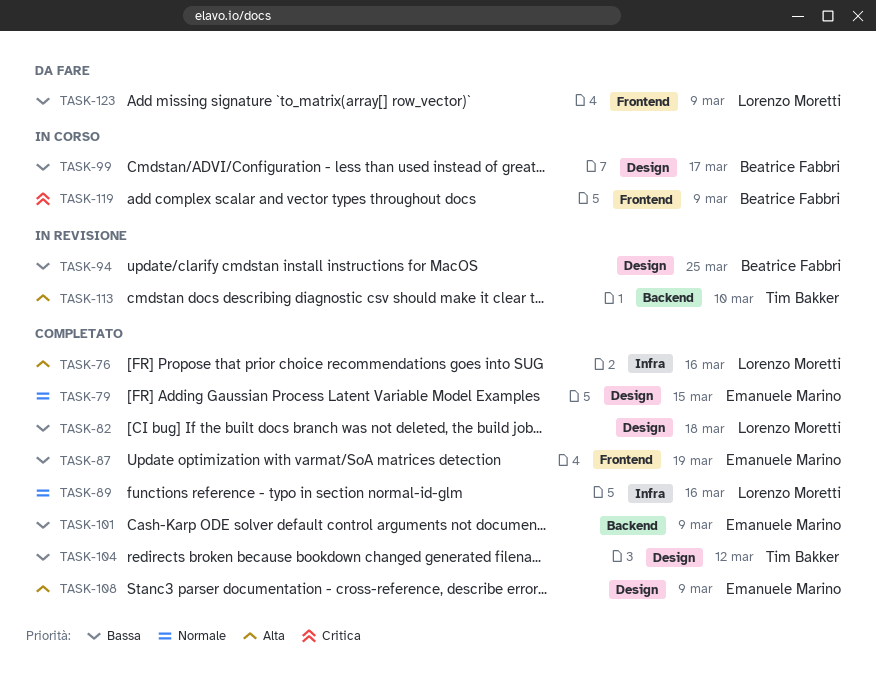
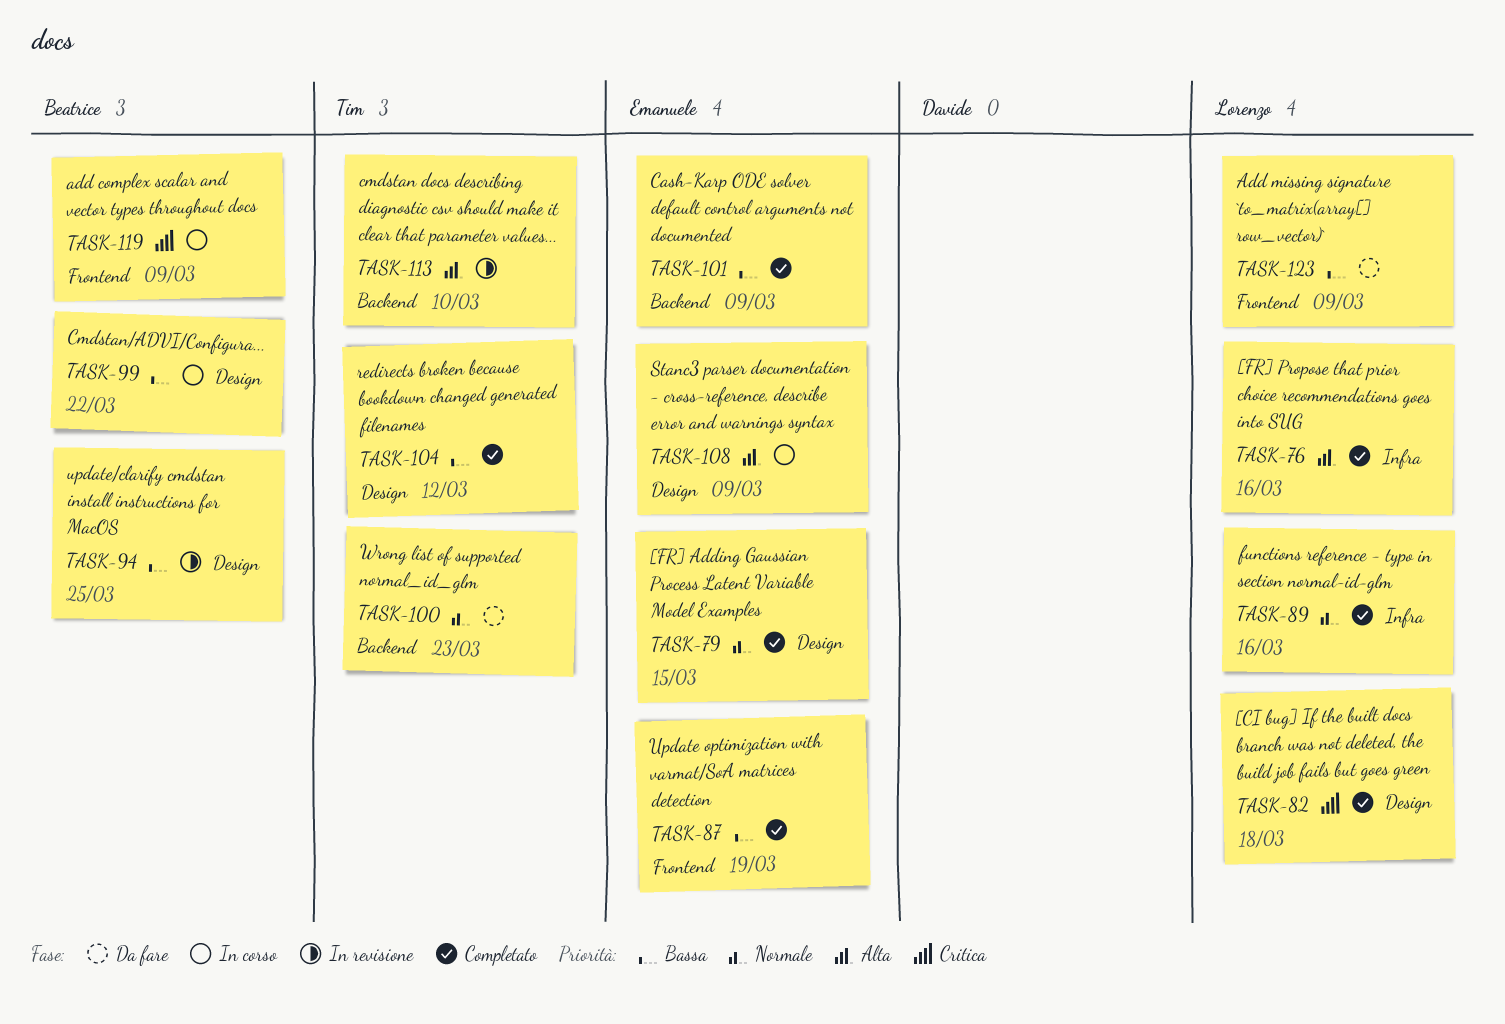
TASK-82, priority: Bassa -> Critica
TASK-99, due: Mar 17 -> Mar 22
TASK-100: none -> present
TASK-108, status: Completato -> In corso

